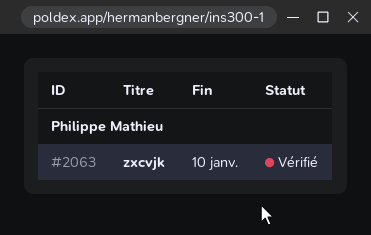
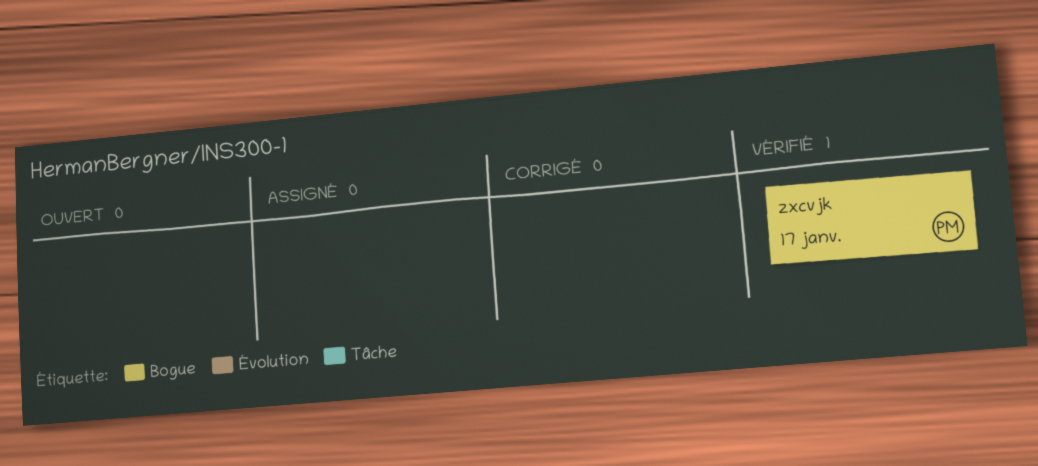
zxcvjk, due: Jan 10 -> Jan 17

